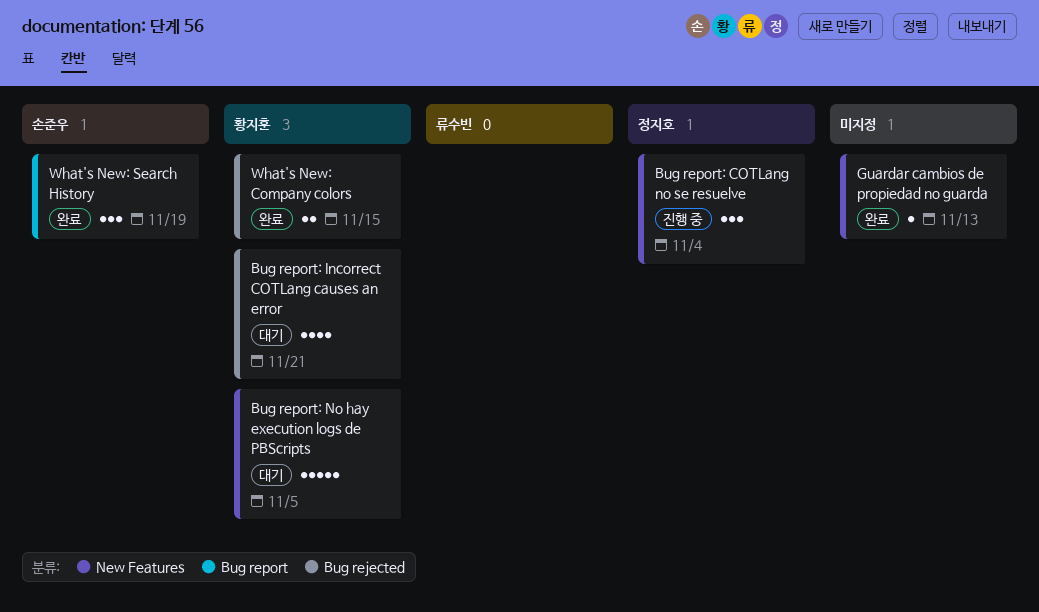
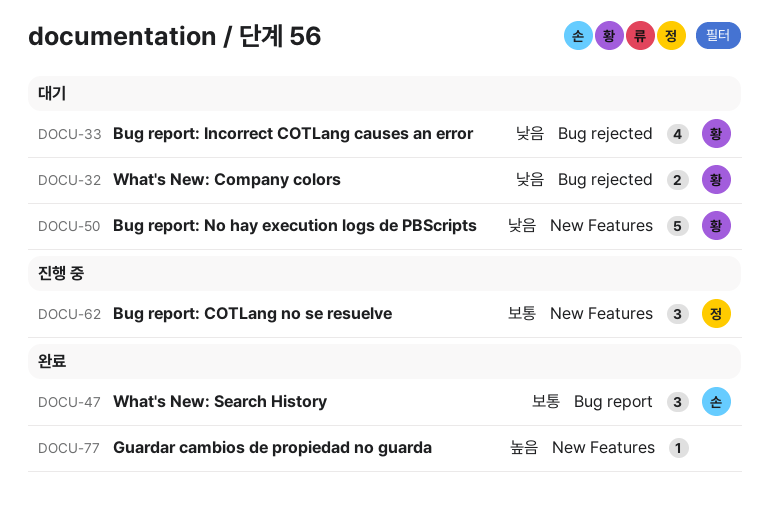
What's New: Company colors, status: 완료 -> 대기

